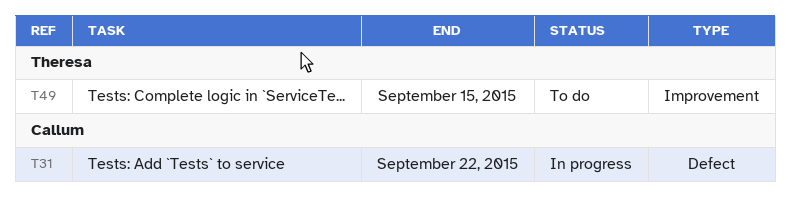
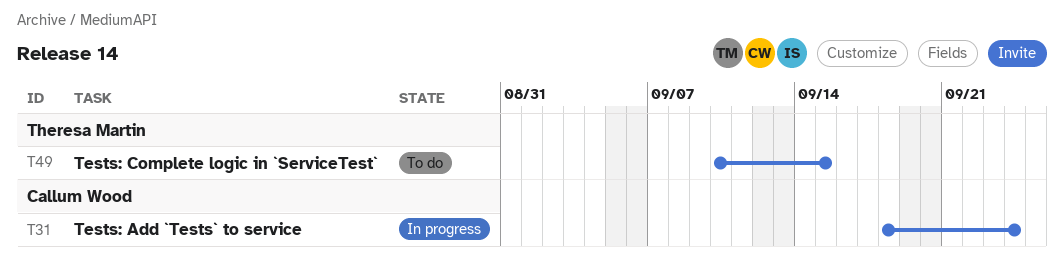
T31, due: Sep 22 -> Sep 24

